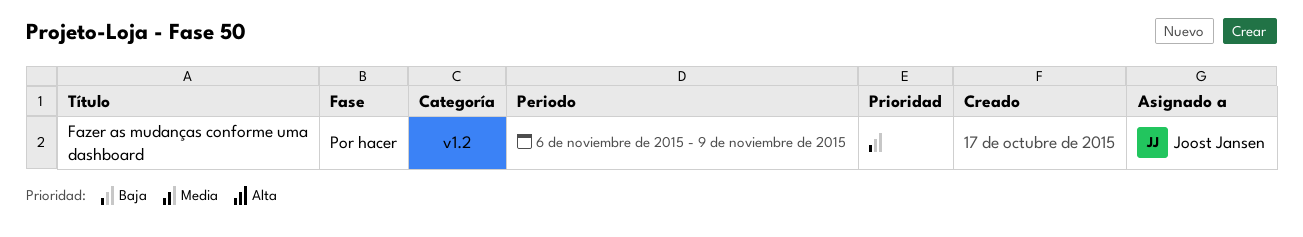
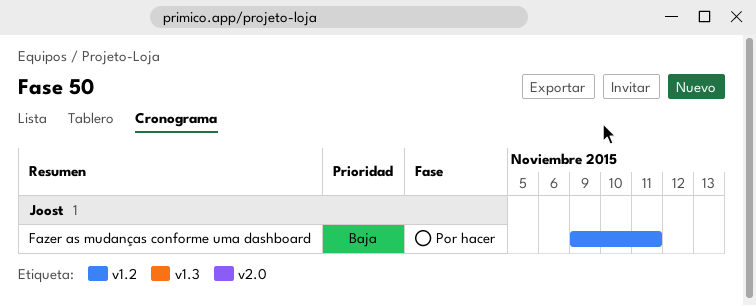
Fazer as mudanças conforme uma dashboard, start: Nov 6 -> Nov 9
Fazer as mudanças conforme uma dashboard, due: Nov 9 -> Nov 11

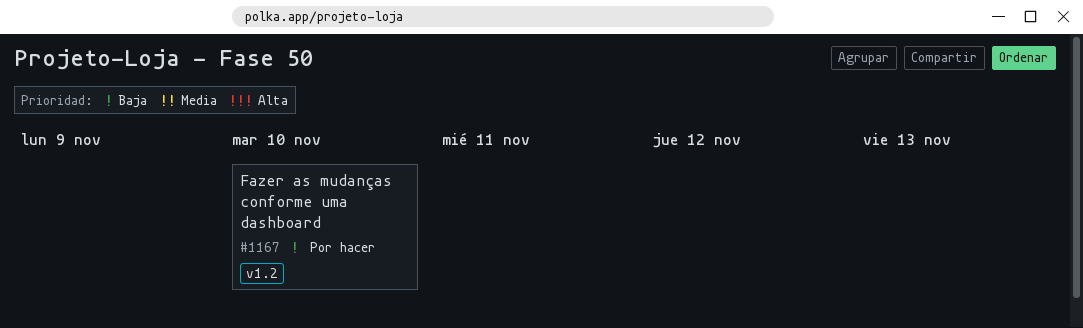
Fazer as mudanças conforme uma dashboard, due: Nov 11 -> Nov 10

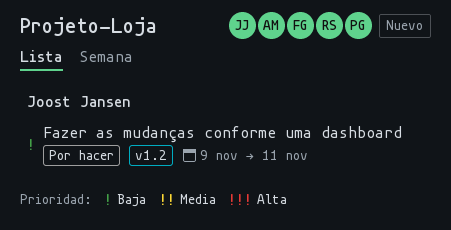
Fazer as mudanças conforme uma dashboard, due: Nov 10 -> Nov 11

